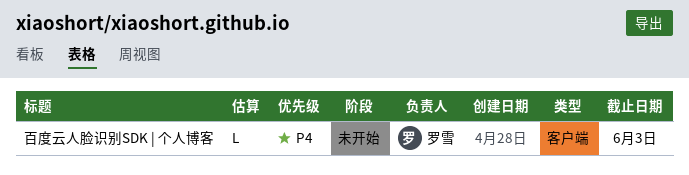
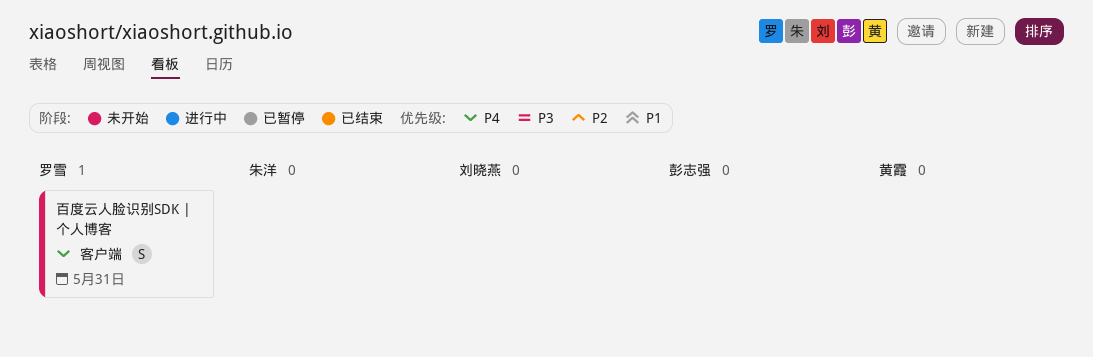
百度云人脸识别SDK | 个人博客, estimate: L -> S
百度云人脸识别SDK | 个人博客, due: Jun 3 -> May 31

